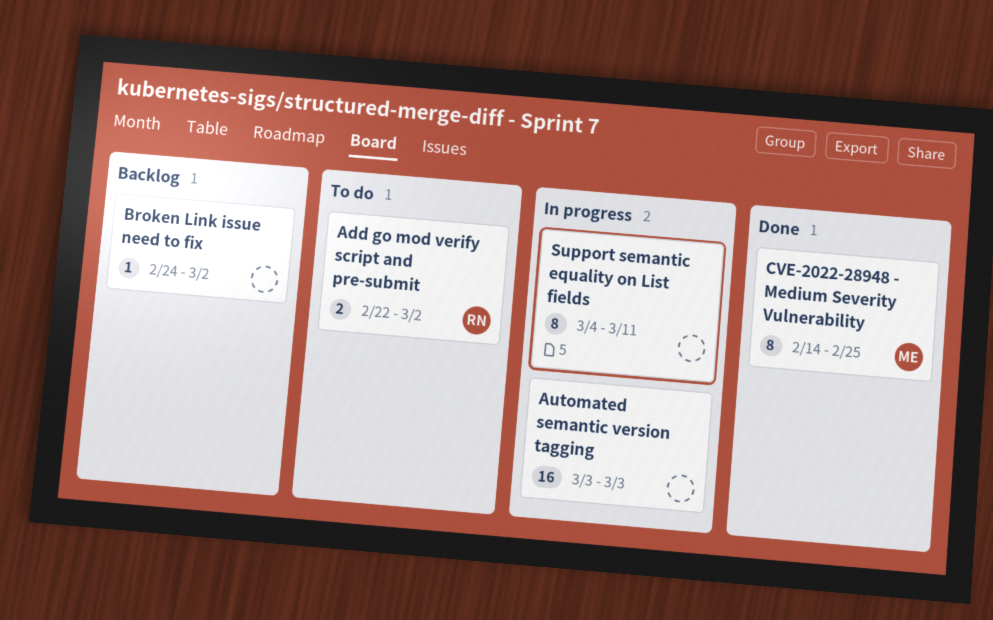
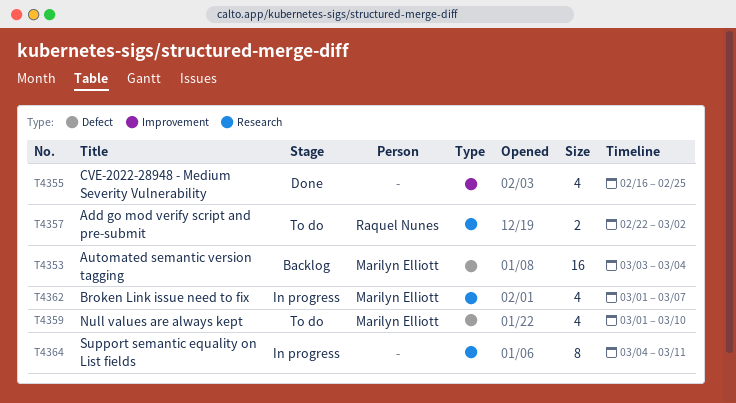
Automated semantic version tagging, status: In progress -> Backlog
Automated semantic version tagging, owner: none -> Marilyn Elliott
Automated semantic version tagging, due: Mar 3 -> Mar 4
Broken Link issue need to fix, status: Backlog -> In progress
Broken Link issue need to fix, owner: none -> Marilyn Elliott
Broken Link issue need to fix, estimate: 1 -> 4
Broken Link issue need to fix, start: Feb 24 -> Mar 1
Broken Link issue need to fix, due: Mar 2 -> Mar 7
CVE-2022-28948 - Medium Severity Vulnerability, owner: Marilyn Elliott -> none
CVE-2022-28948 - Medium Severity Vulnerability, estimate: 8 -> 4
CVE-2022-28948 - Medium Severity Vulnerability, start: Feb 14 -> Feb 16
Null values are always kept: none -> present

